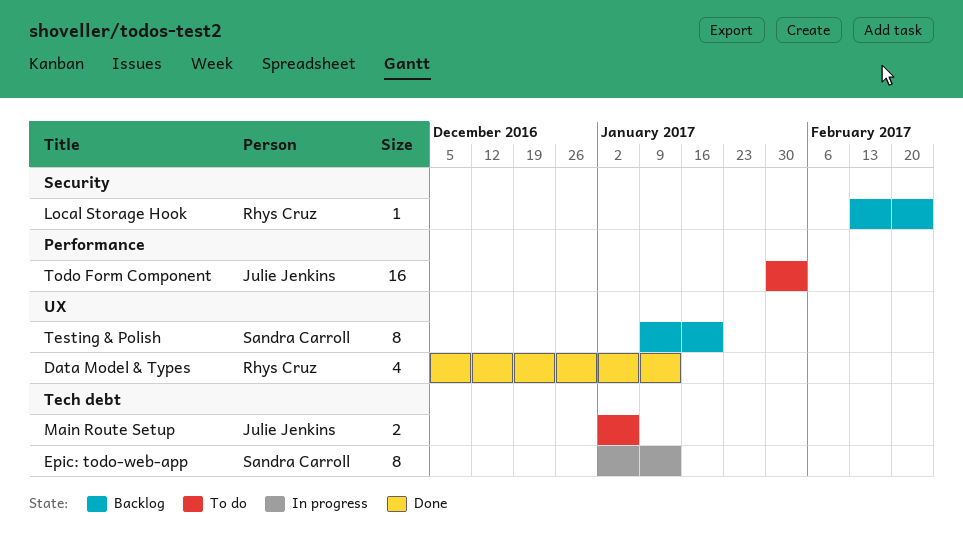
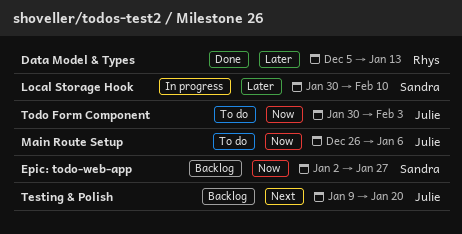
Epic: todo-web-app, status: In progress -> Backlog
Epic: todo-web-app, due: Jan 13 -> Jan 27
Local Storage Hook, status: Backlog -> In progress
Local Storage Hook, owner: Rhys Cruz -> Sandra Carroll
Local Storage Hook, start: Feb 13 -> Jan 30
Local Storage Hook, due: Feb 24 -> Feb 10
Main Route Setup, start: Jan 2 -> Dec 26
Testing & Polish, owner: Sandra Carroll -> Julie Jenkins

